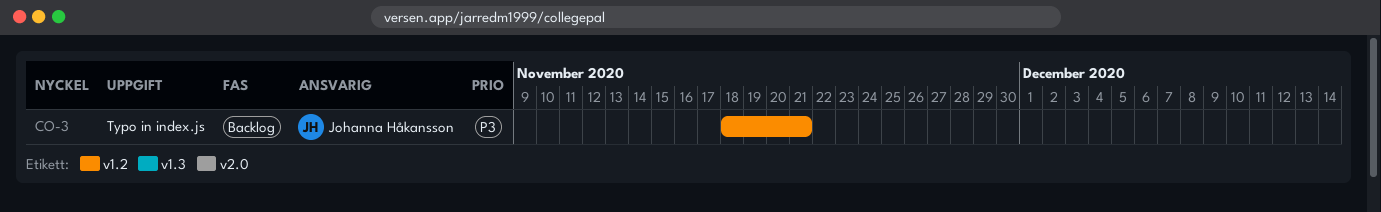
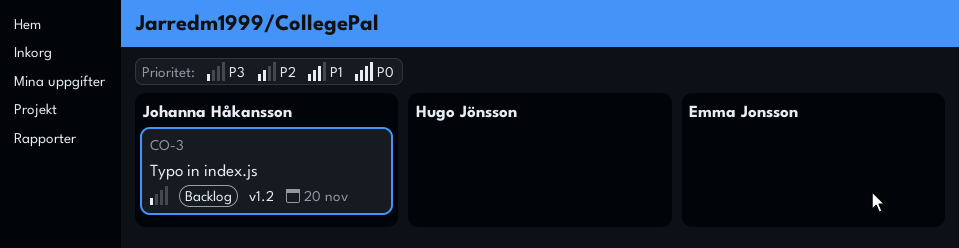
CO-3, due: Nov 21 -> Nov 20

